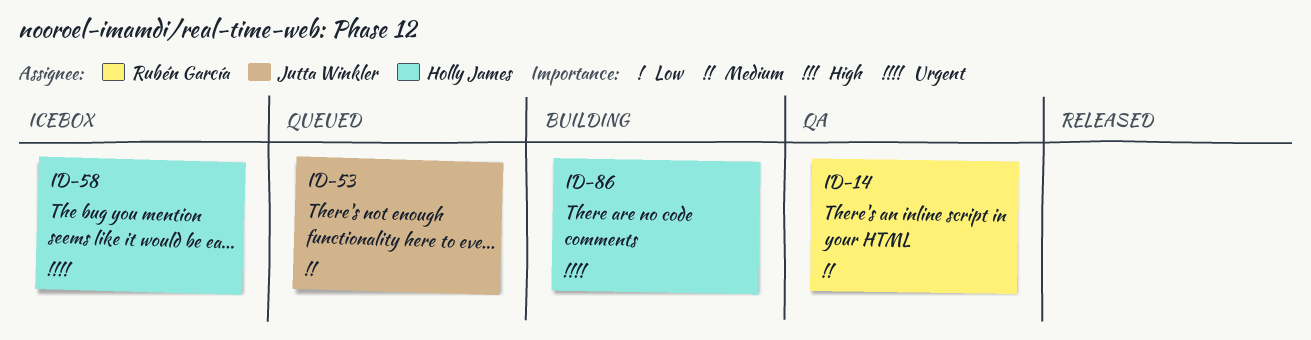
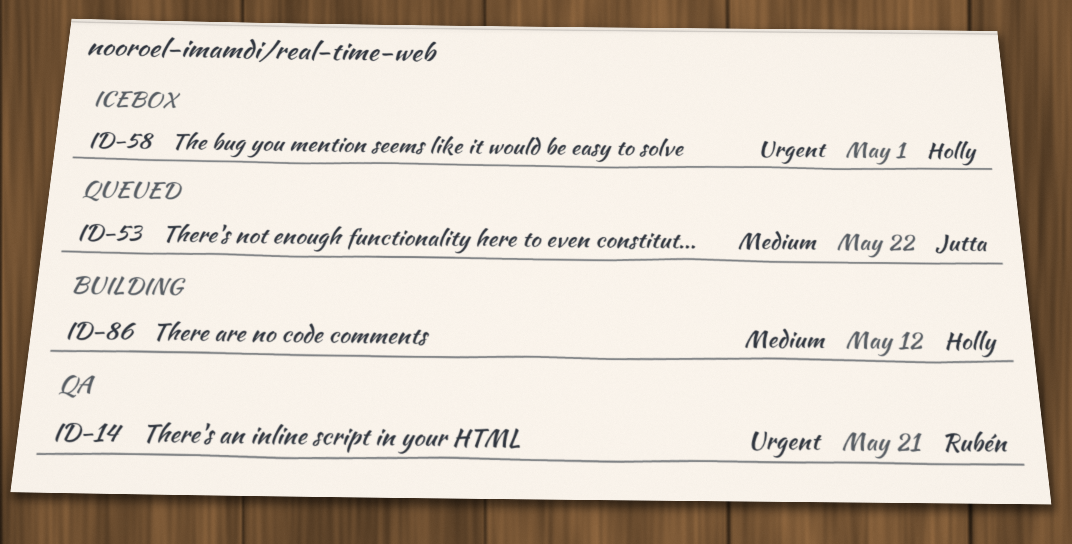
ID-14, priority: Medium -> Urgent
ID-86, priority: Urgent -> Medium

